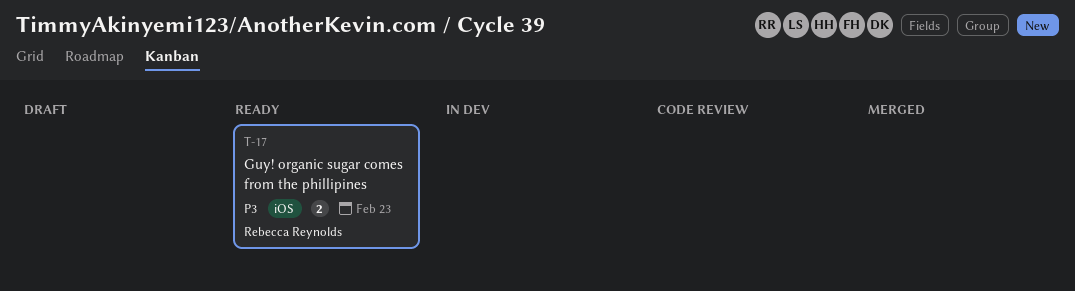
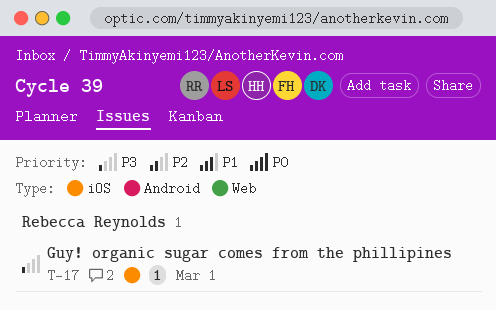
T-17, estimate: 2 -> 1
T-17, due: Feb 23 -> Mar 1

